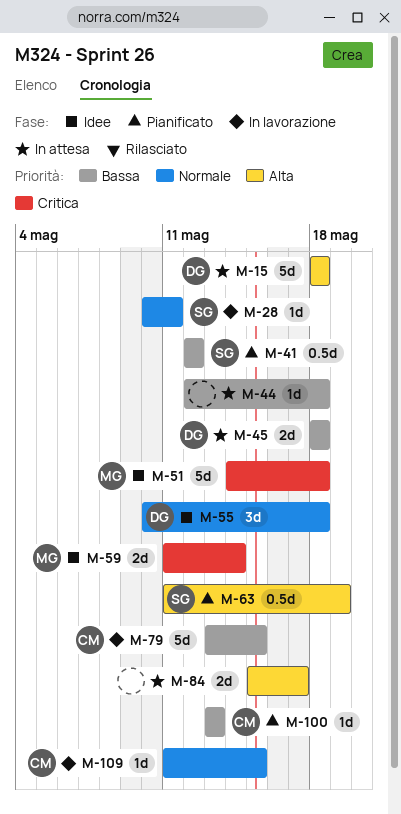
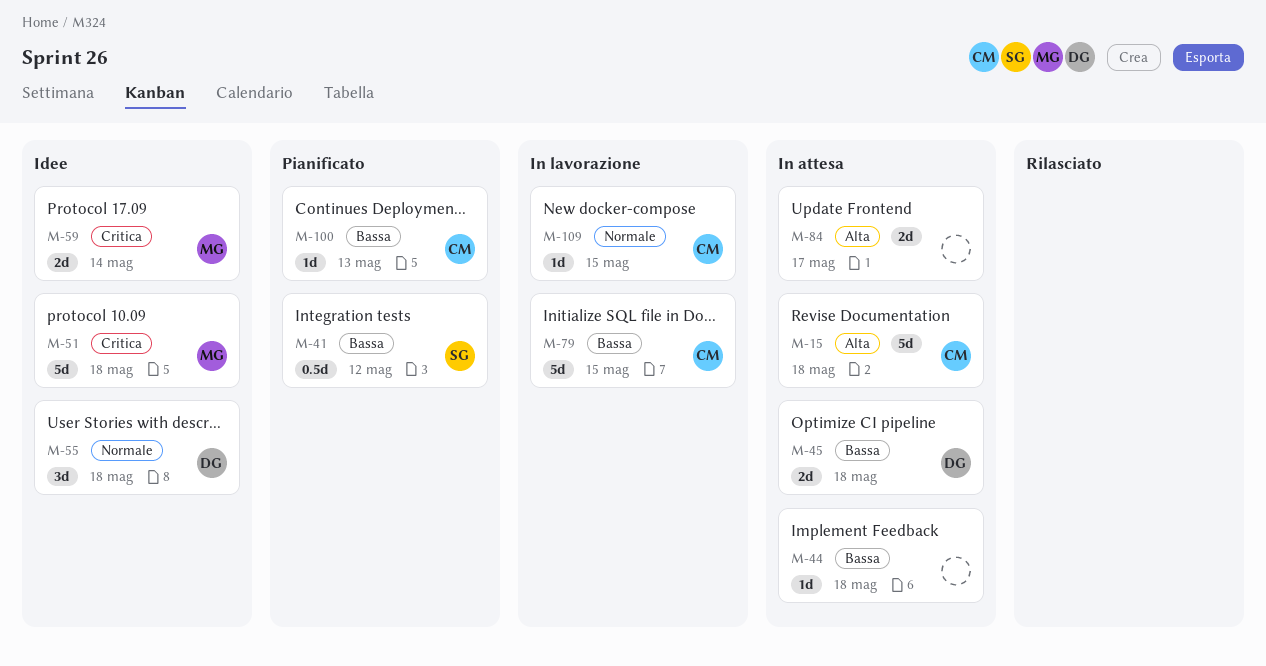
M-15, owner: DG -> CM
M-28: present -> none
M-63: present -> none

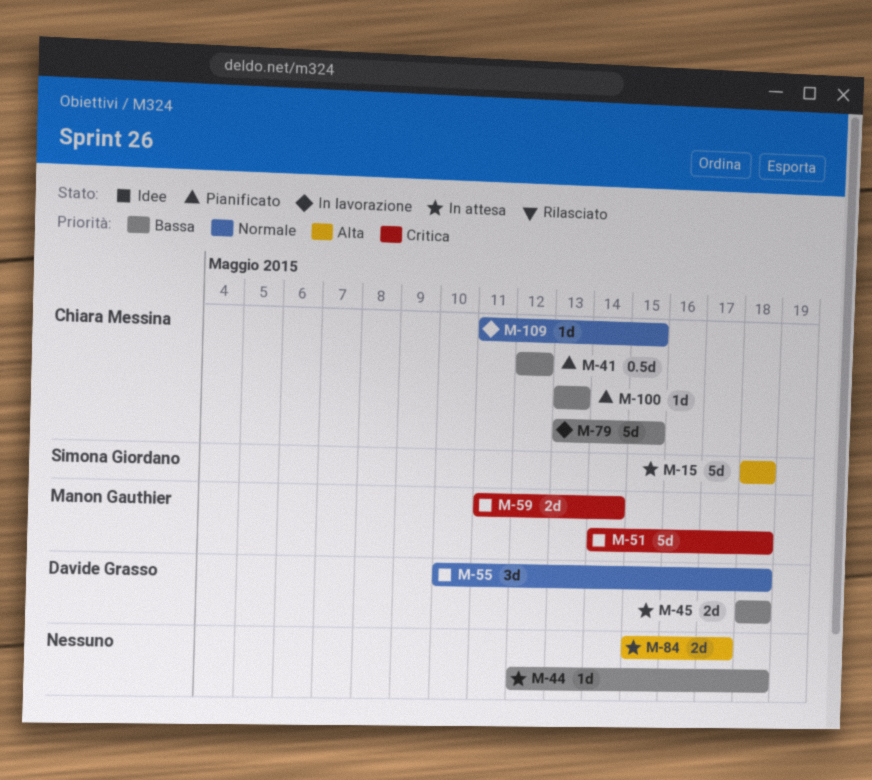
M-15, owner: Chiara Messina -> Simona Giordano
M-41, owner: Simona Giordano -> Chiara Messina

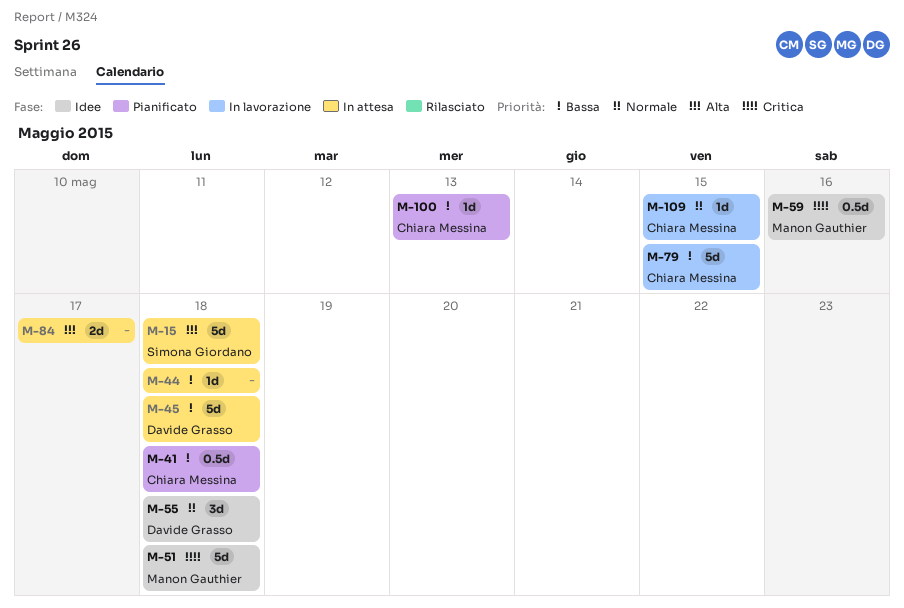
M-41, due: May 12 -> May 18
M-45, estimate: 2d -> 5d
M-59, estimate: 2d -> 0.5d
M-59, due: May 14 -> May 16

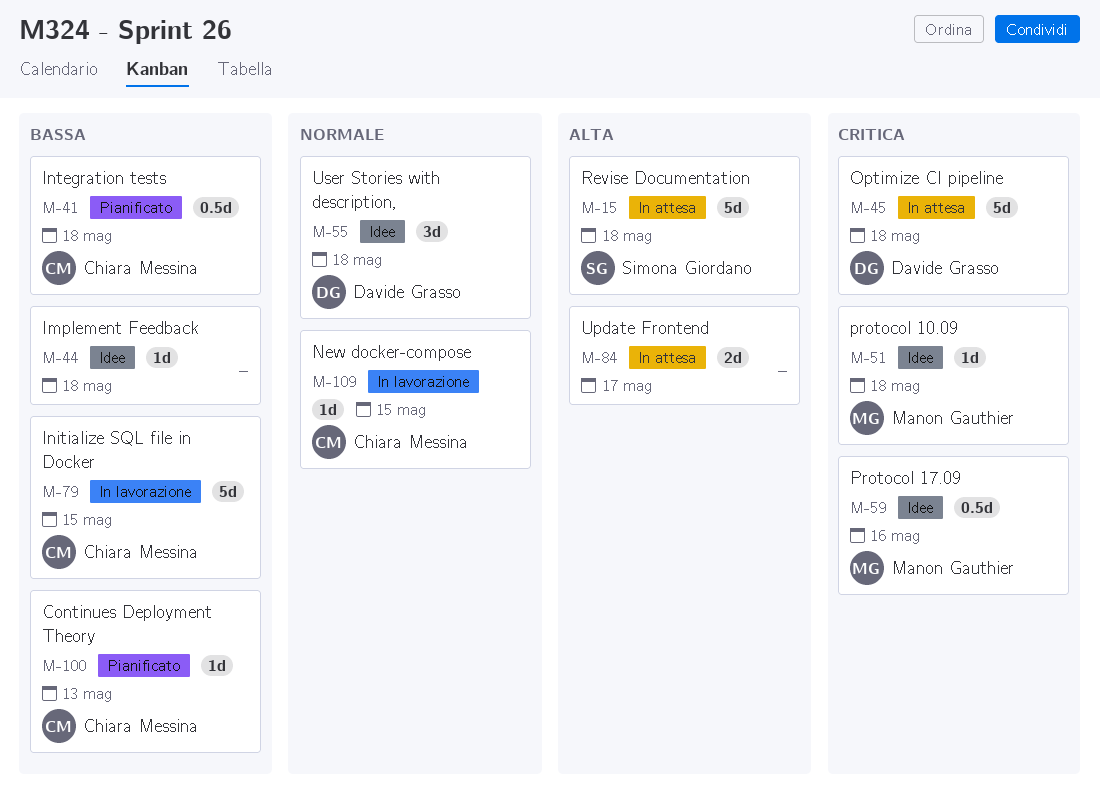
M-44, status: In attesa -> Idee
M-45, priority: Bassa -> Critica
M-51, estimate: 5d -> 1d

